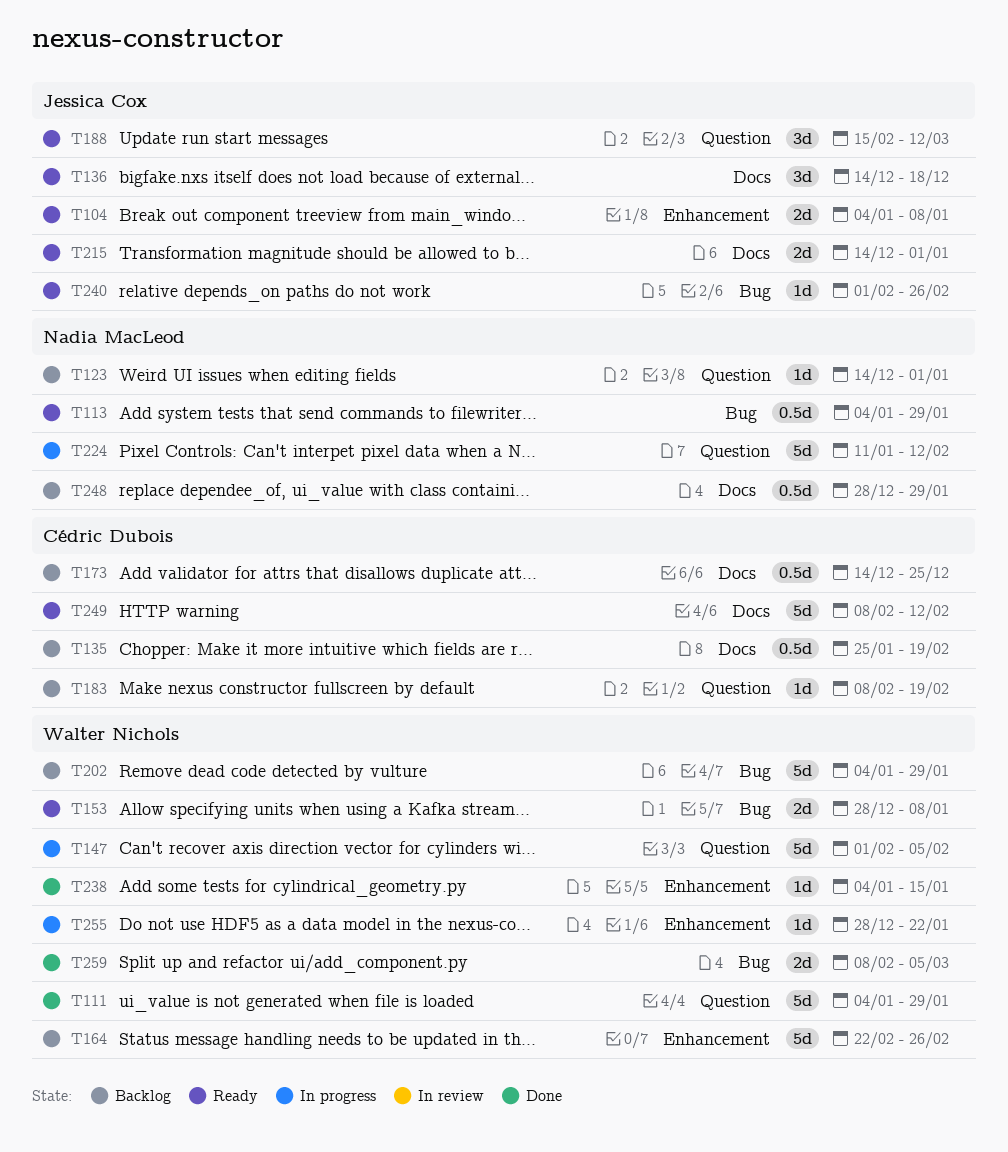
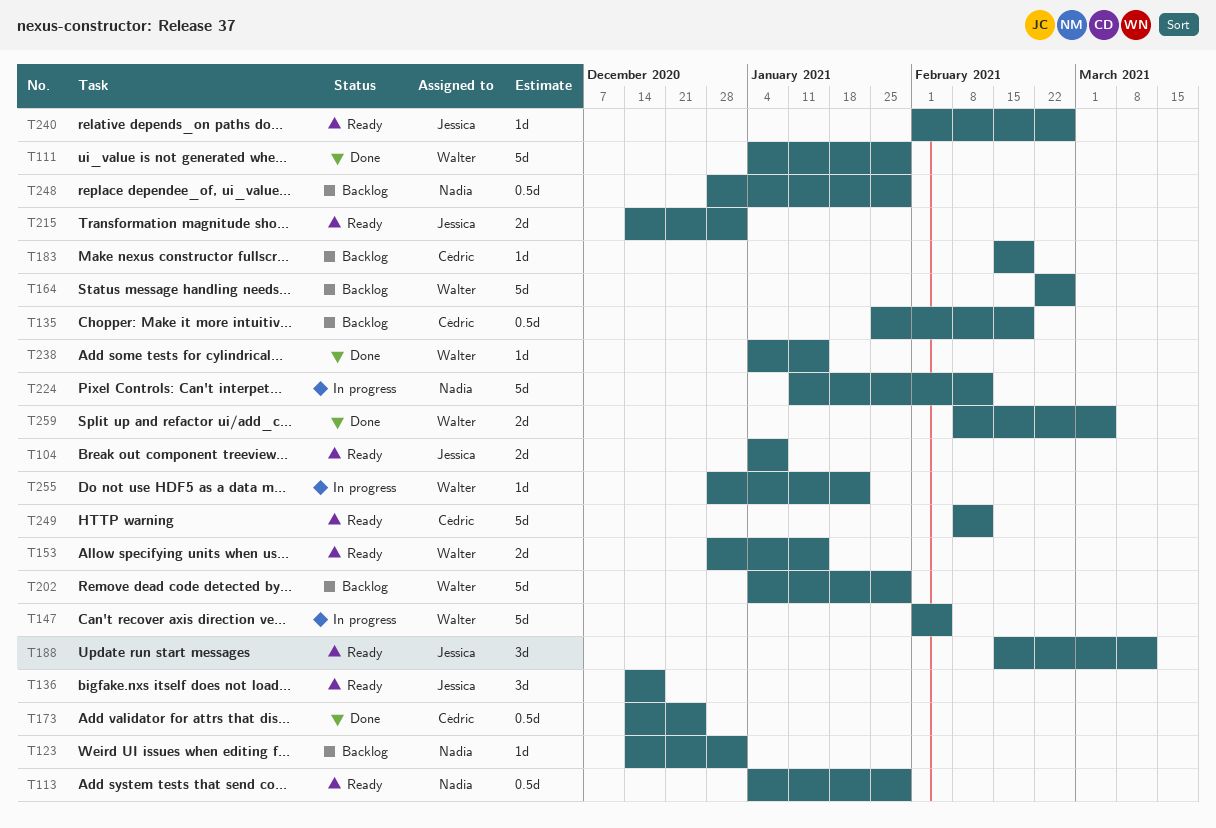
T153, due: Jan 8 -> Jan 15
T173, status: Backlog -> Done
T183, start: Feb 8 -> Feb 15

